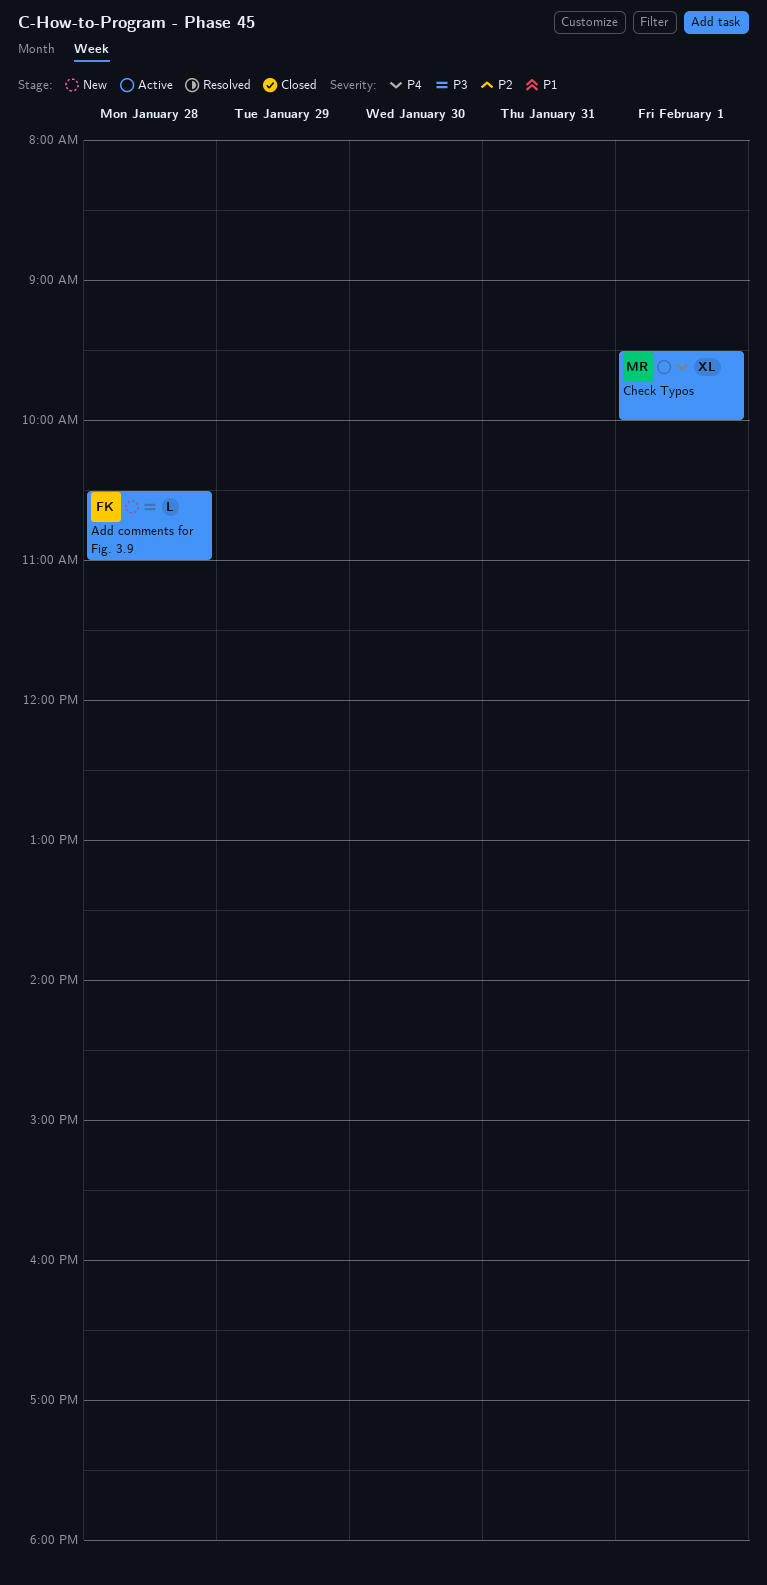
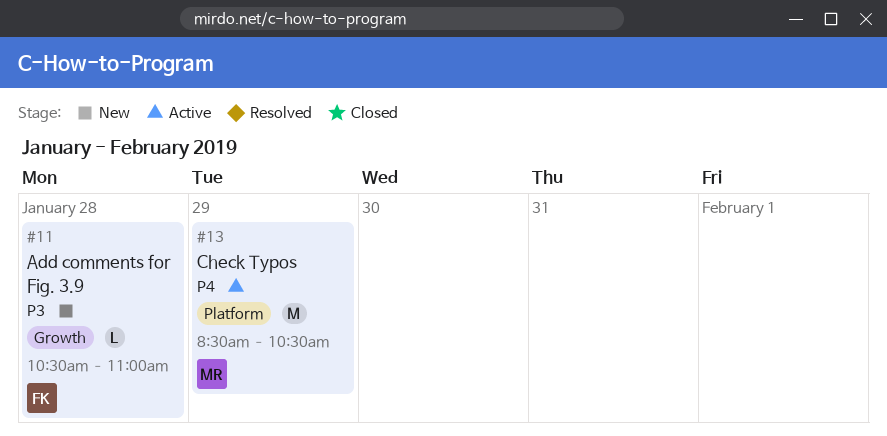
Check Typos, estimate: XL -> M
Check Typos, day: Feb 1 -> Jan 29
Check Typos, begins: 09:30 -> 08:30
Check Typos, ends: 10:00 -> 10:30

